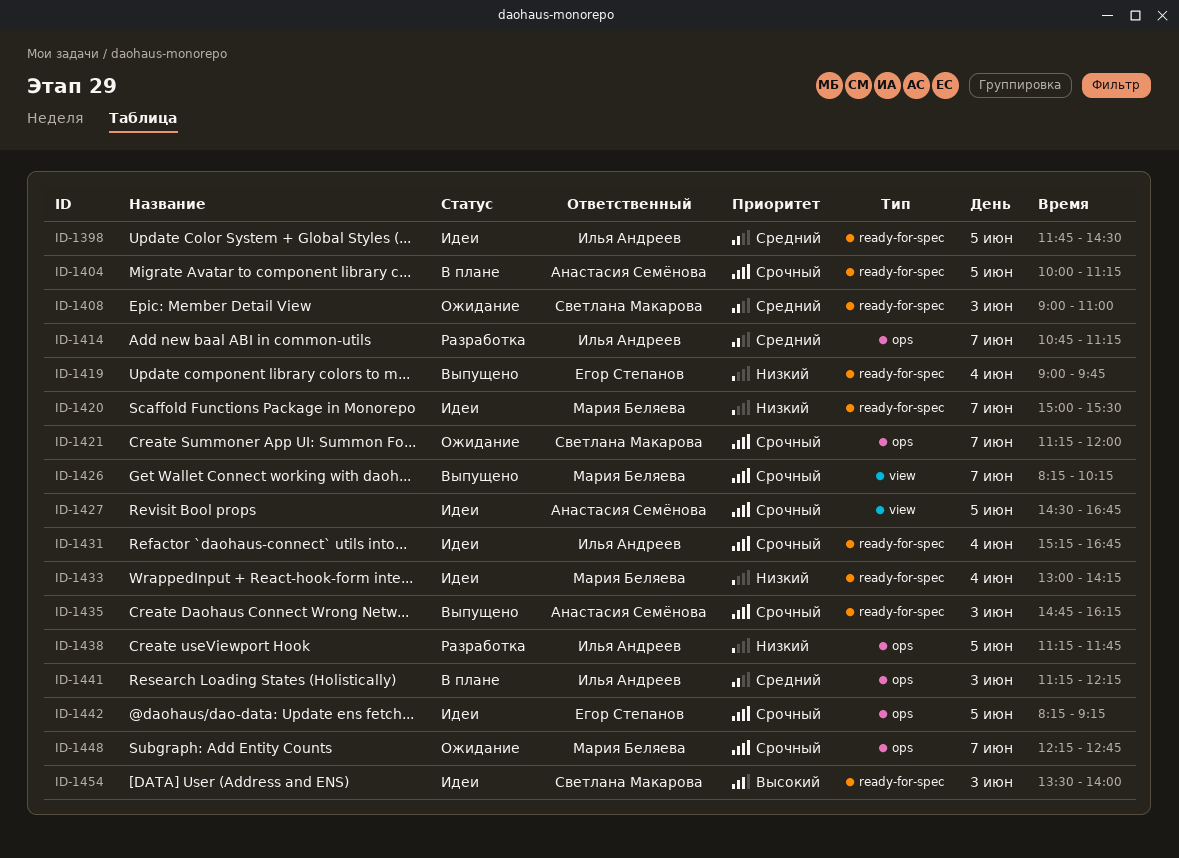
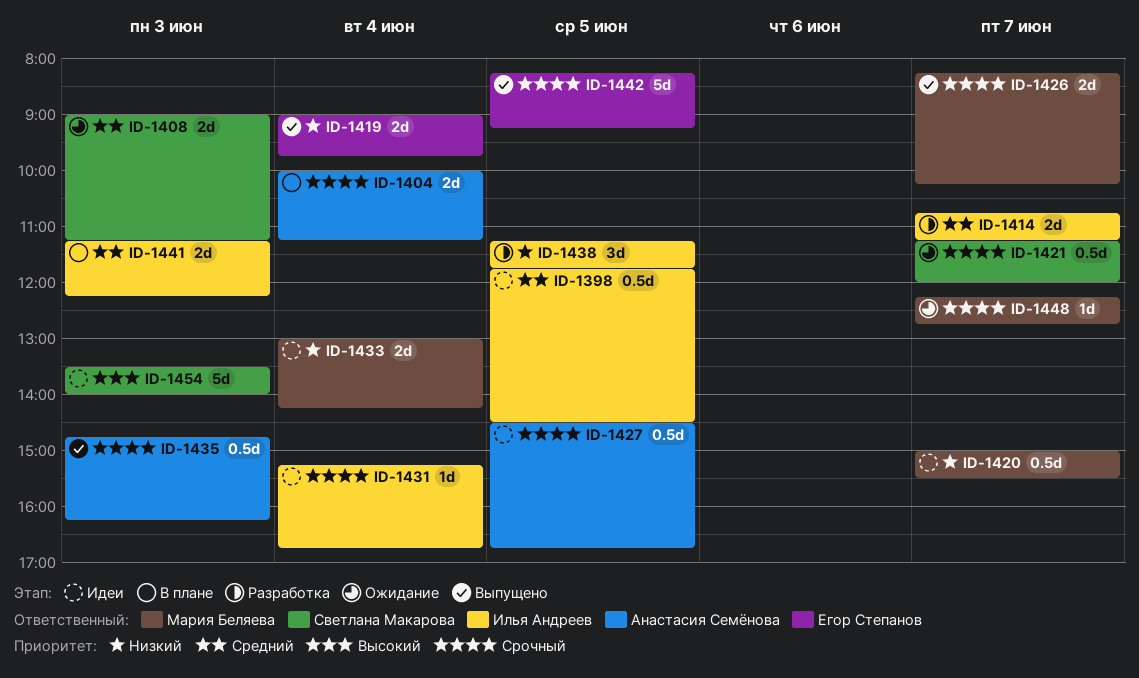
ID-1404, day: Jun 5 -> Jun 4
ID-1408, ends: 11:00 -> 11:15
ID-1442, status: Идеи -> Выпущено

